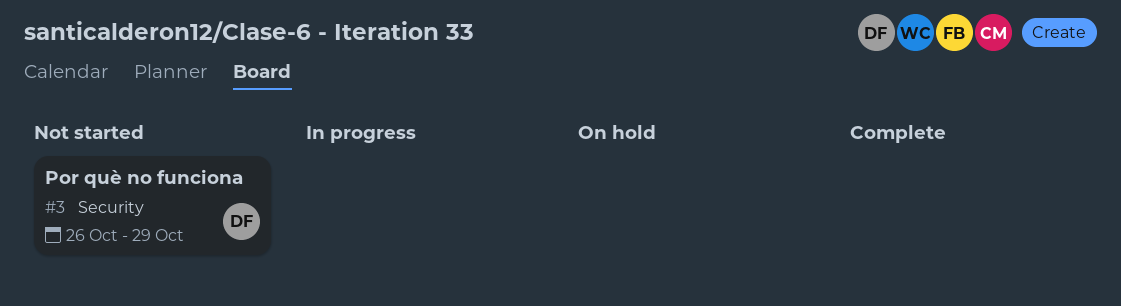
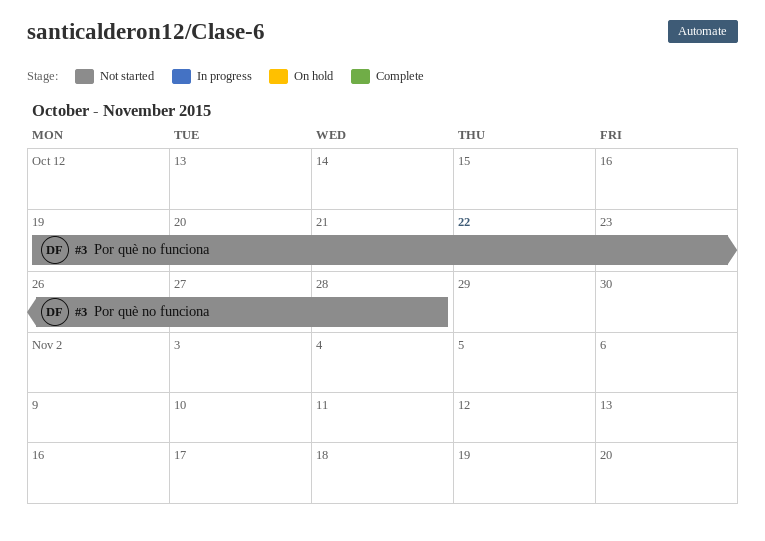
#3, start: Oct 26 -> Oct 19
#3, due: Oct 29 -> Oct 28

